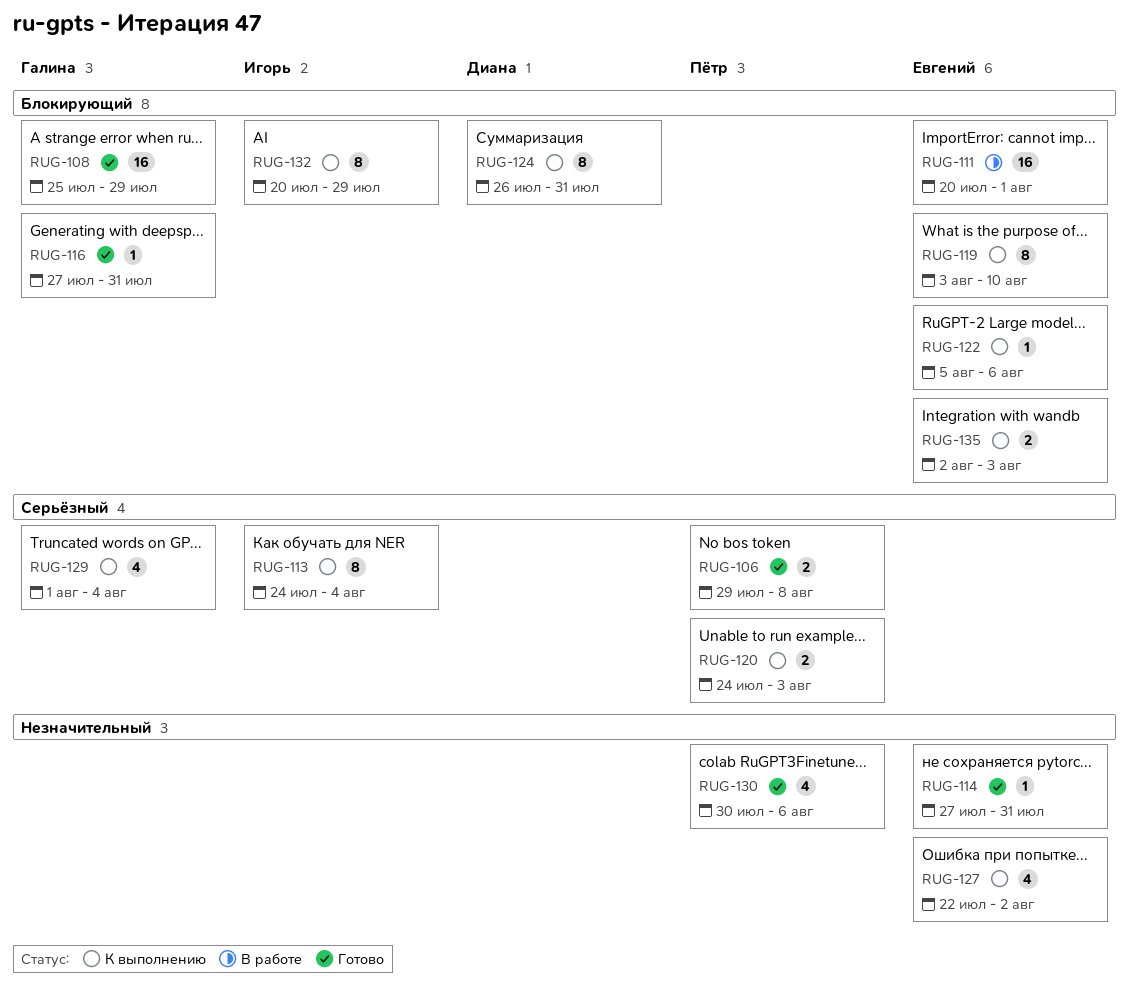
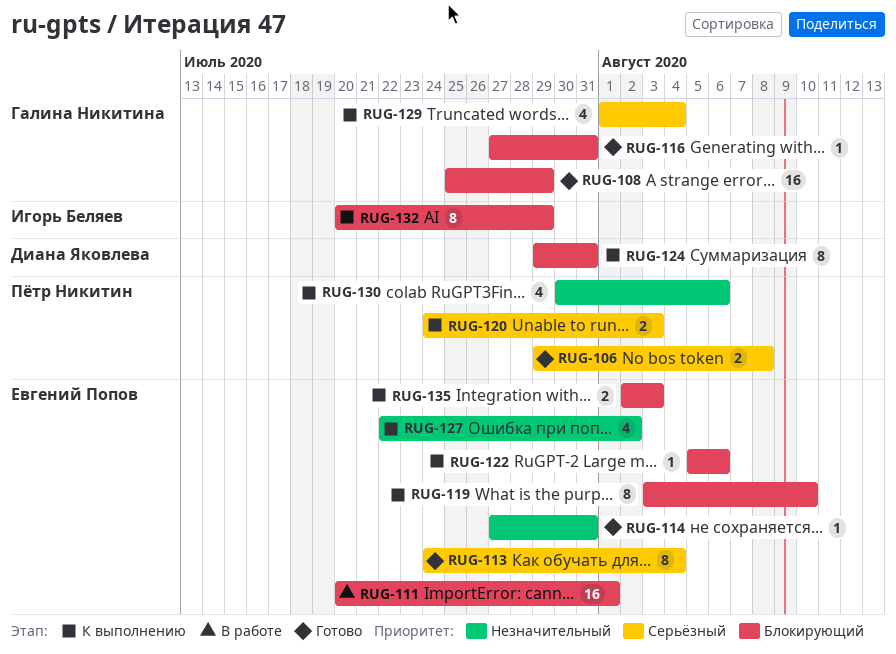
RUG-113, status: К выполнению -> Готово
RUG-113, owner: Игорь Беляев -> Евгений Попов
RUG-124, start: Jul 26 -> Jul 29
RUG-130, status: Готово -> К выполнению

